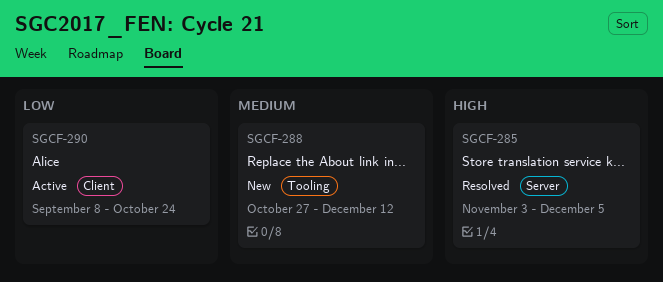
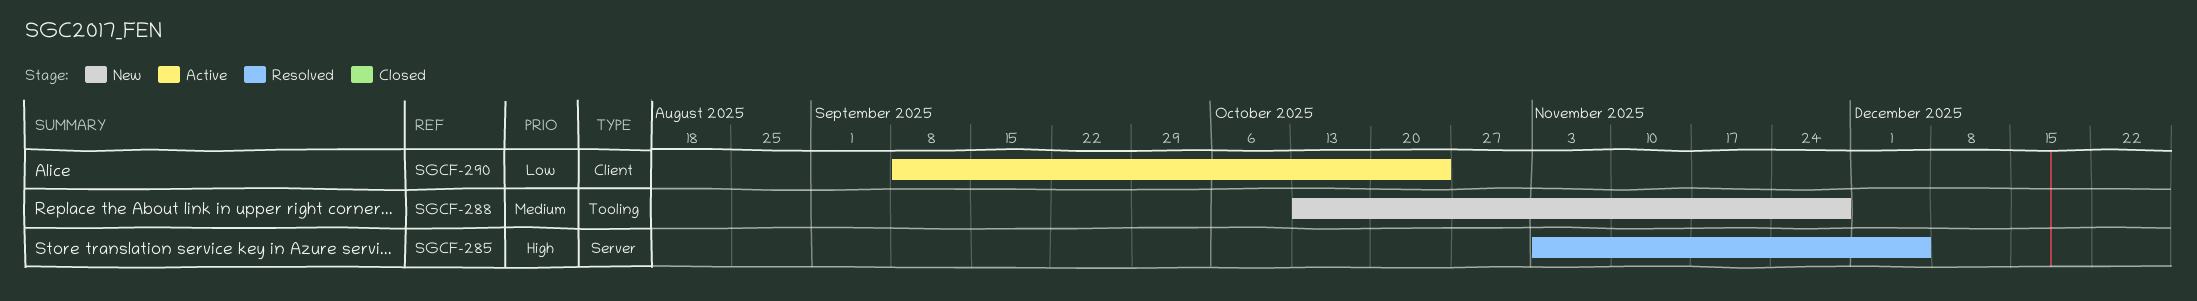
SGCF-288, start: Oct 27 -> Oct 13
SGCF-288, due: Dec 12 -> Nov 28

